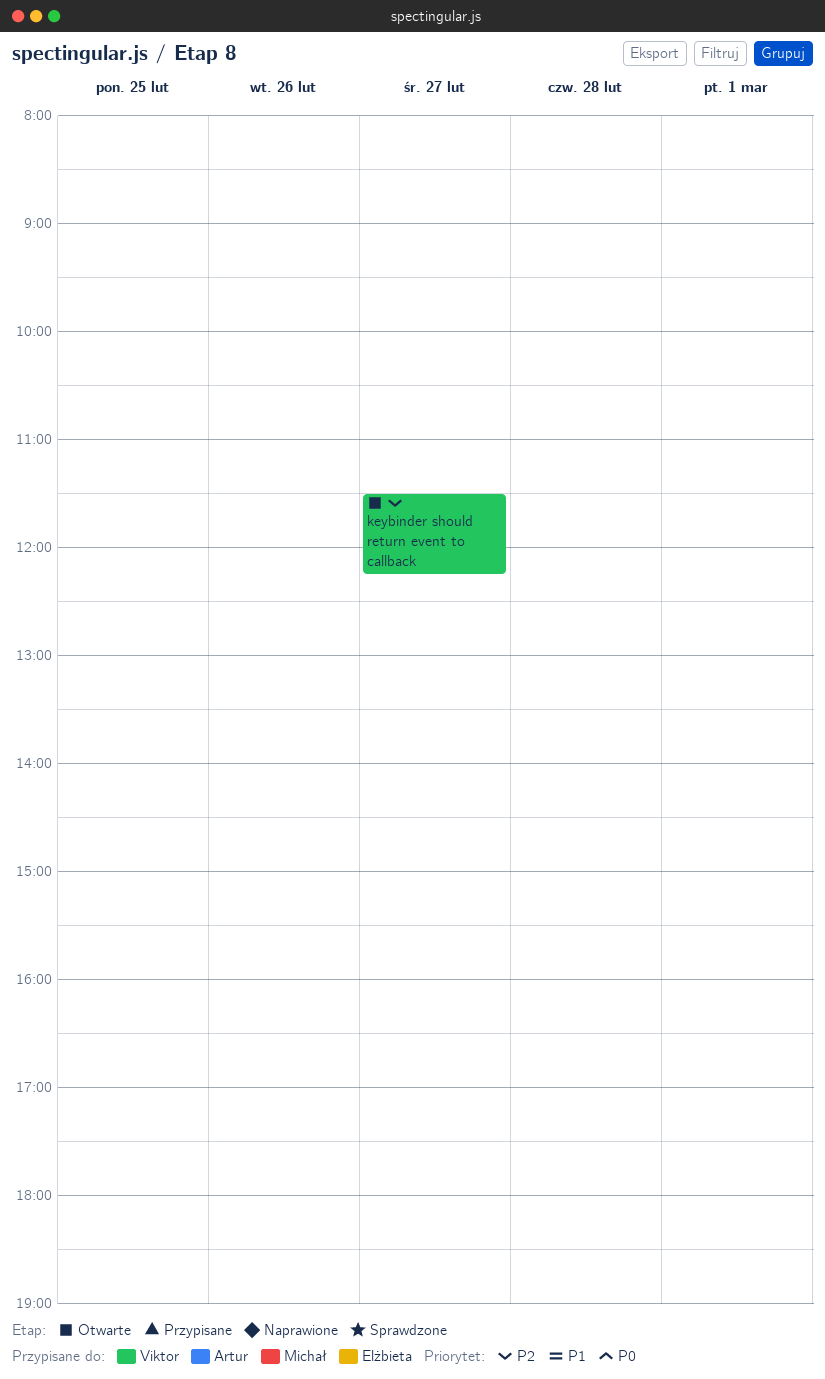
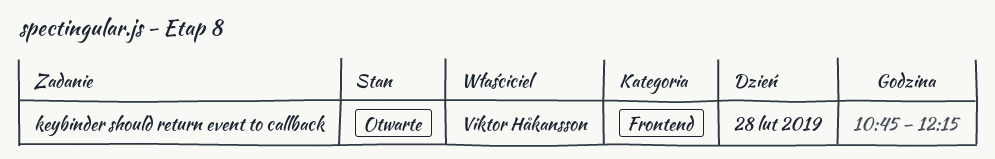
keybinder should return event to callback, day: Feb 27 -> Feb 28
keybinder should return event to callback, begins: 11:30 -> 10:45

